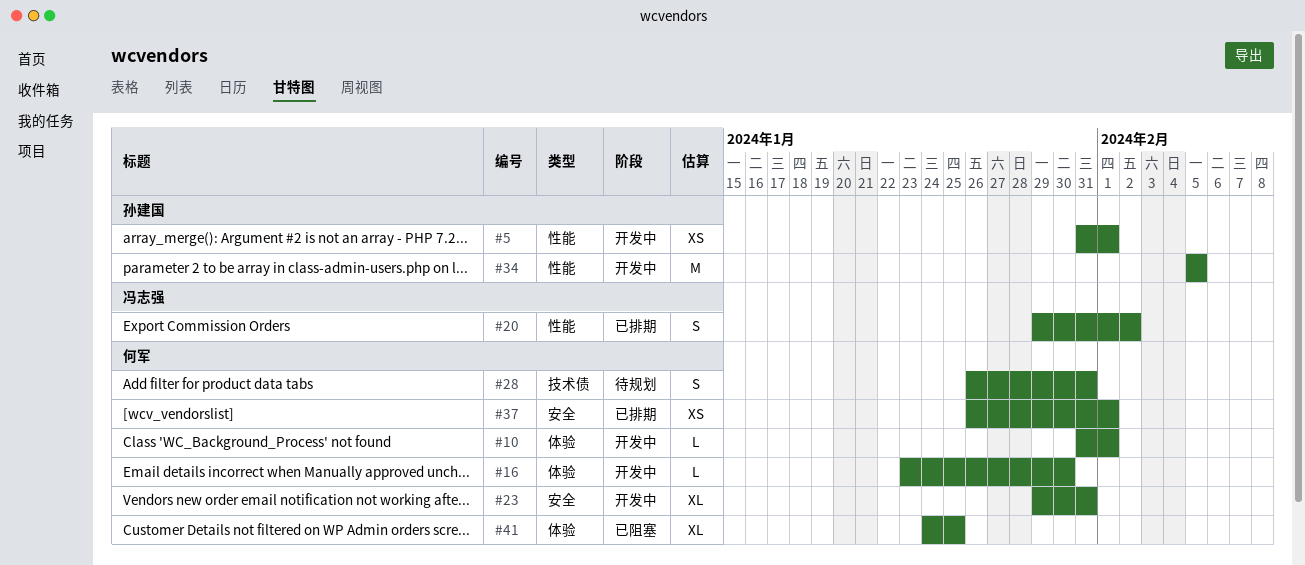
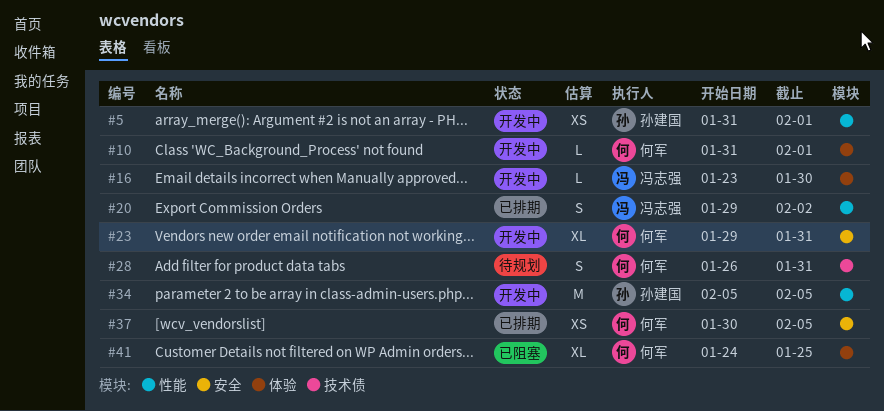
#16, owner: 何军 -> 冯志强
#37, start: Jan 26 -> Jan 30
#37, due: Feb 1 -> Feb 5

